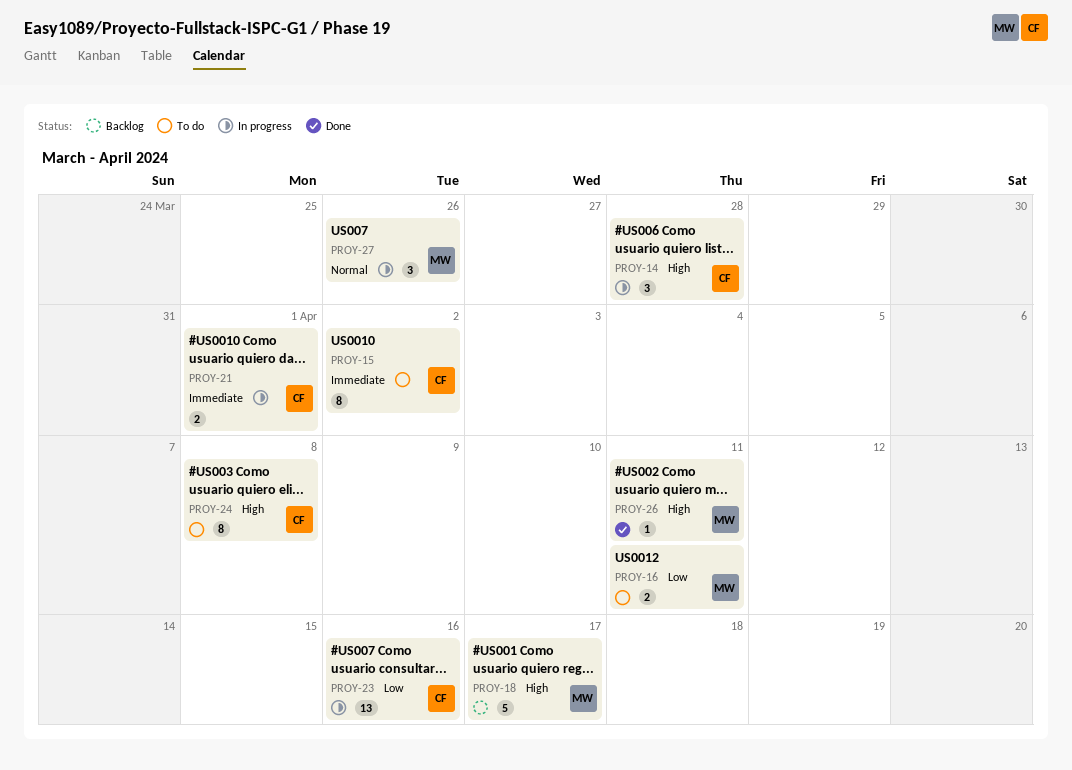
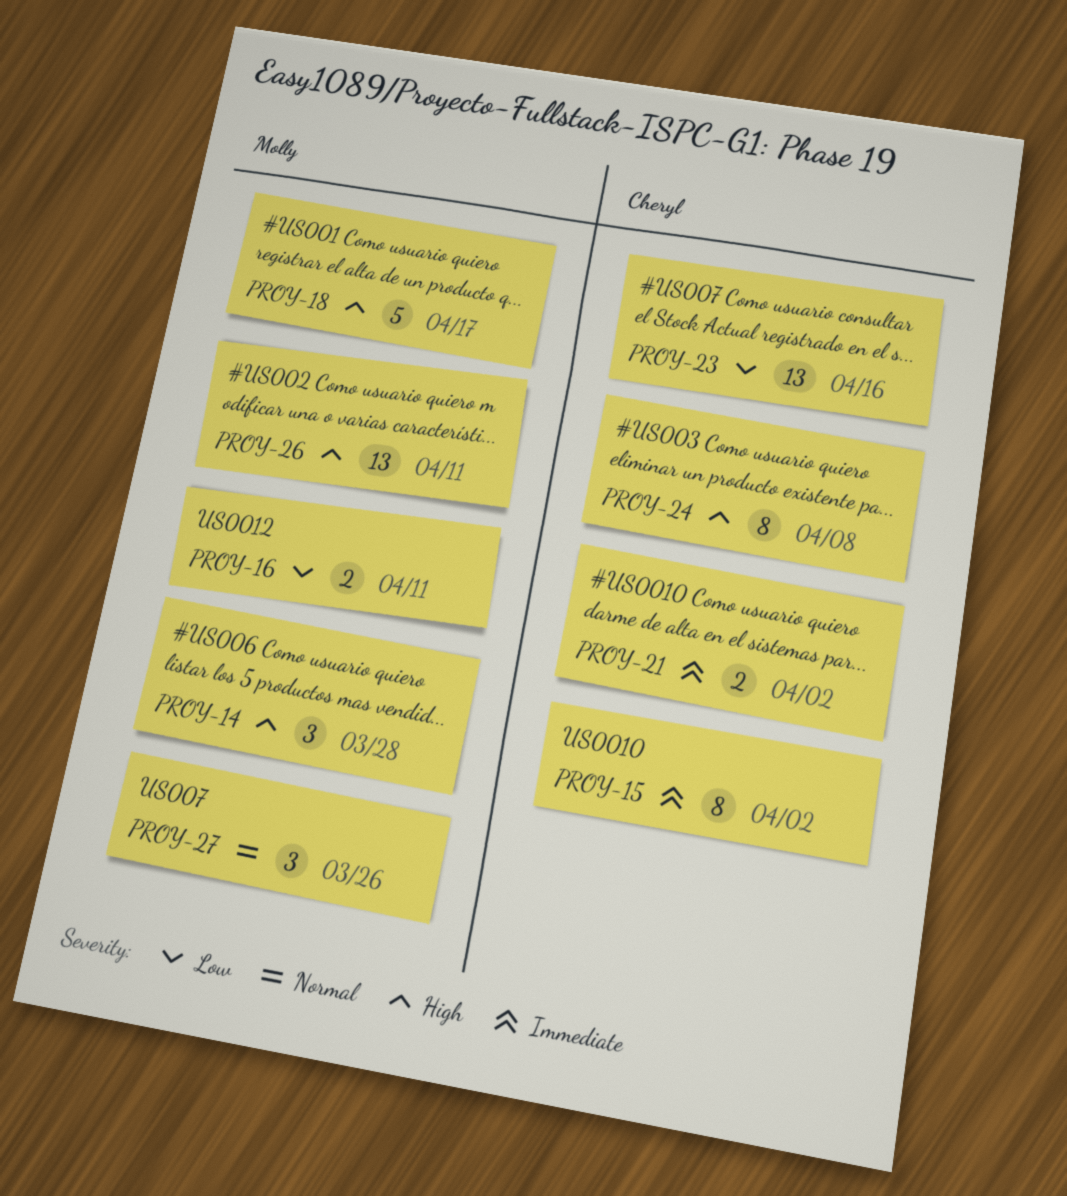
PROY-14, owner: Cheryl -> Molly
PROY-21, due: Apr 1 -> Apr 2
PROY-26, estimate: 1 -> 13

